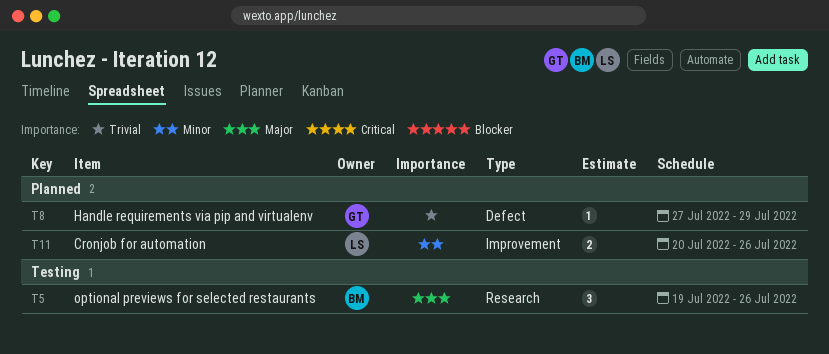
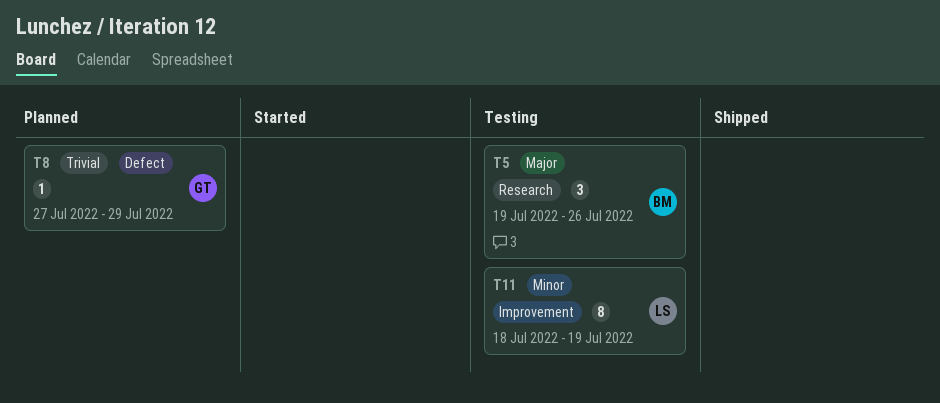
T11, status: Planned -> Testing
T11, estimate: 2 -> 8
T11, start: Jul 20 -> Jul 18
T11, due: Jul 26 -> Jul 19

